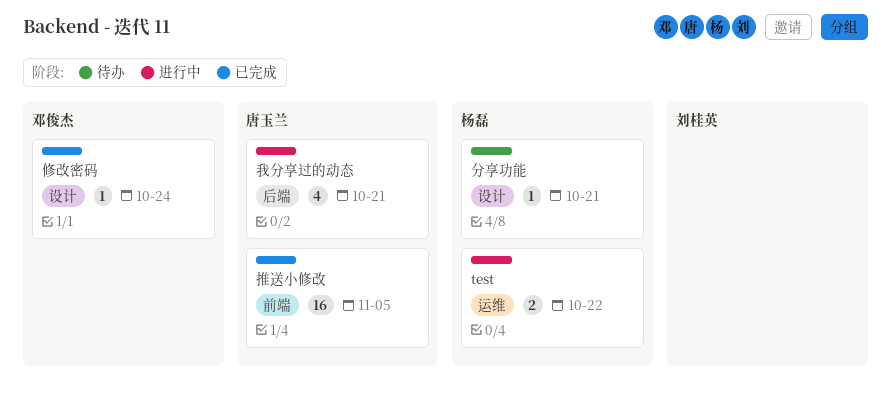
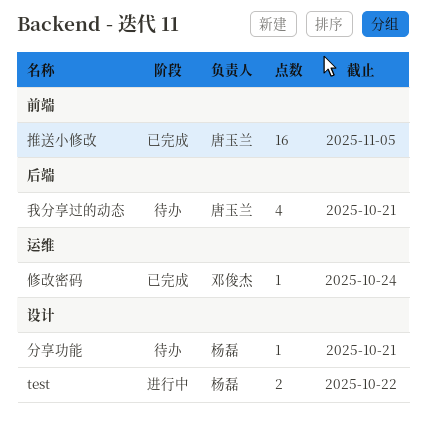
test, label: 运维 -> 设计
修改密码, label: 设计 -> 运维
我分享过的动态, status: 进行中 -> 待办

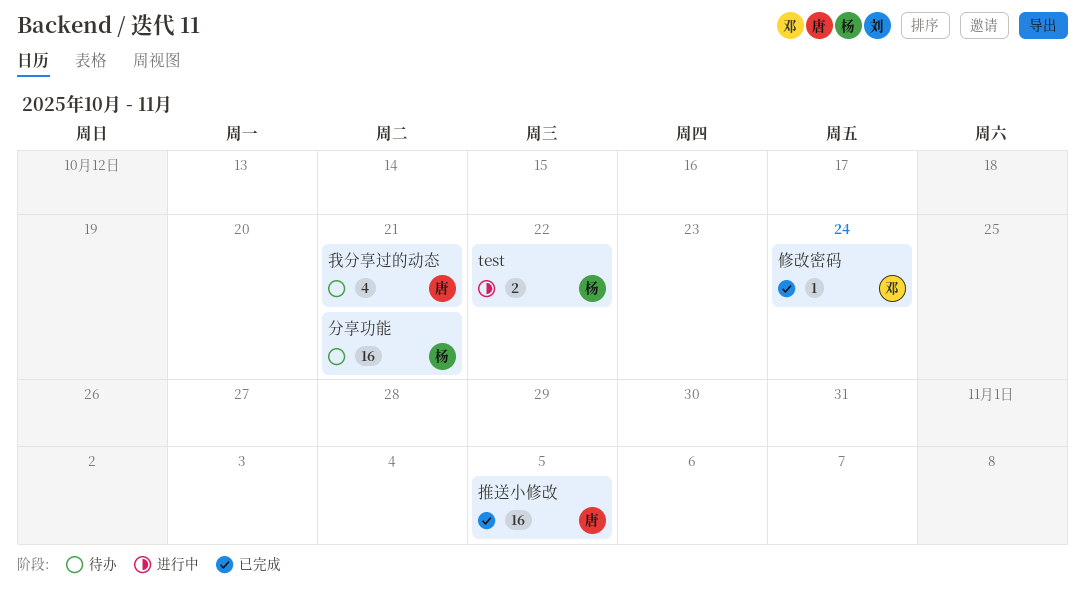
分享功能, estimate: 1 -> 16

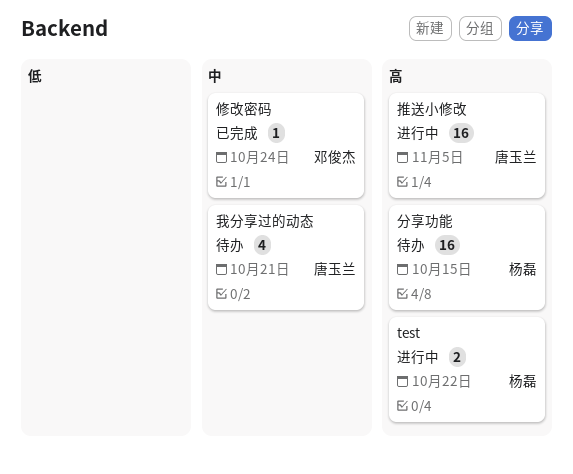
分享功能, due: Oct 21 -> Oct 15
推送小修改, status: 已完成 -> 进行中

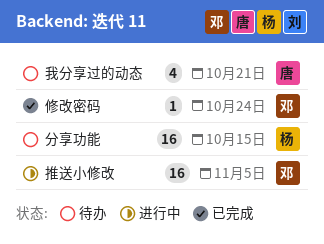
test: present -> none
推送小修改, owner: 唐玉兰 -> 邓俊杰

